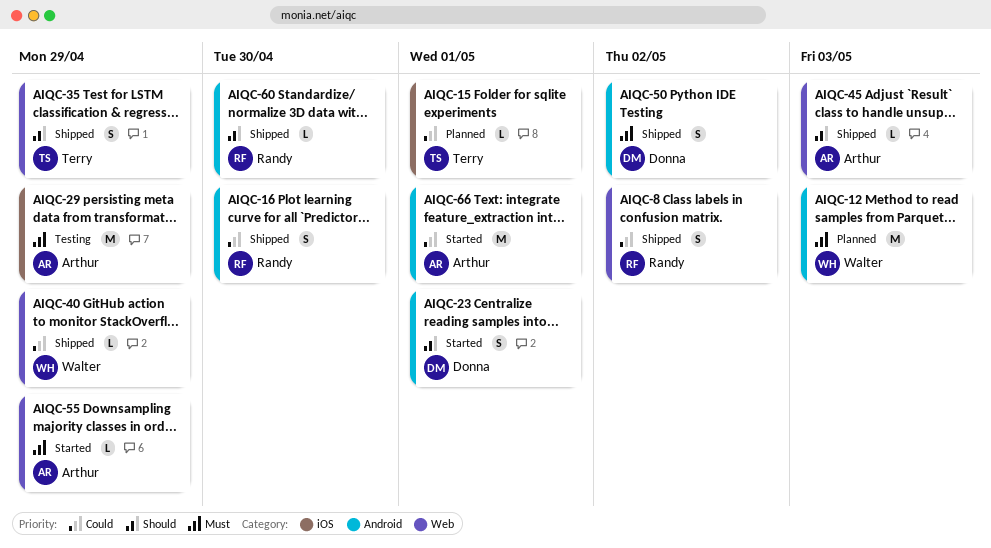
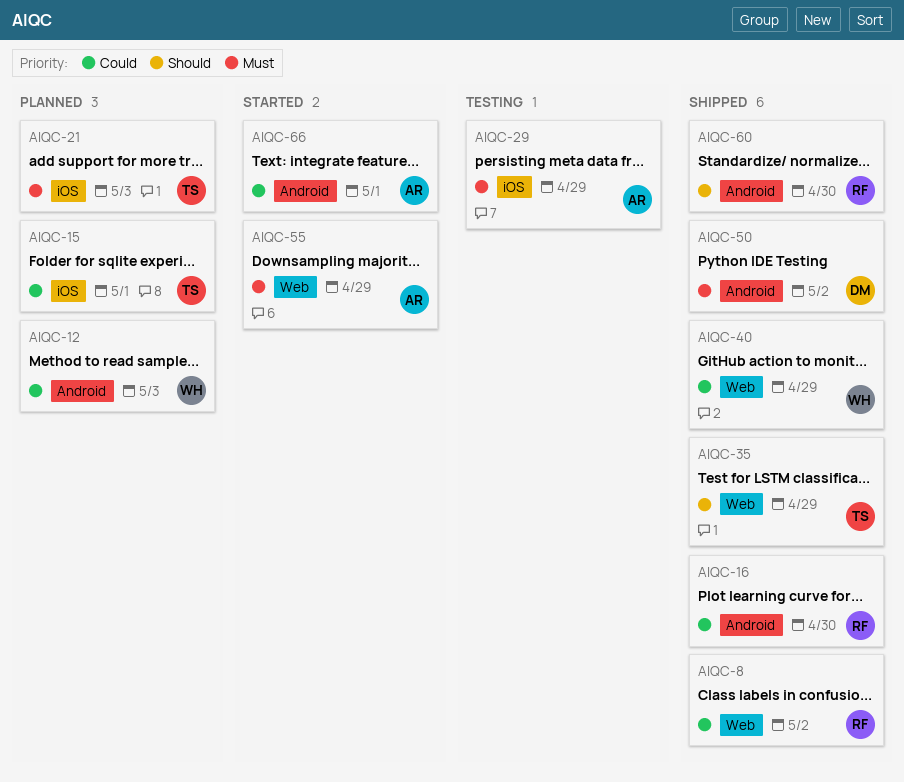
AIQC-12, priority: Must -> Could
AIQC-21: none -> present
AIQC-23: present -> none
AIQC-45: present -> none

